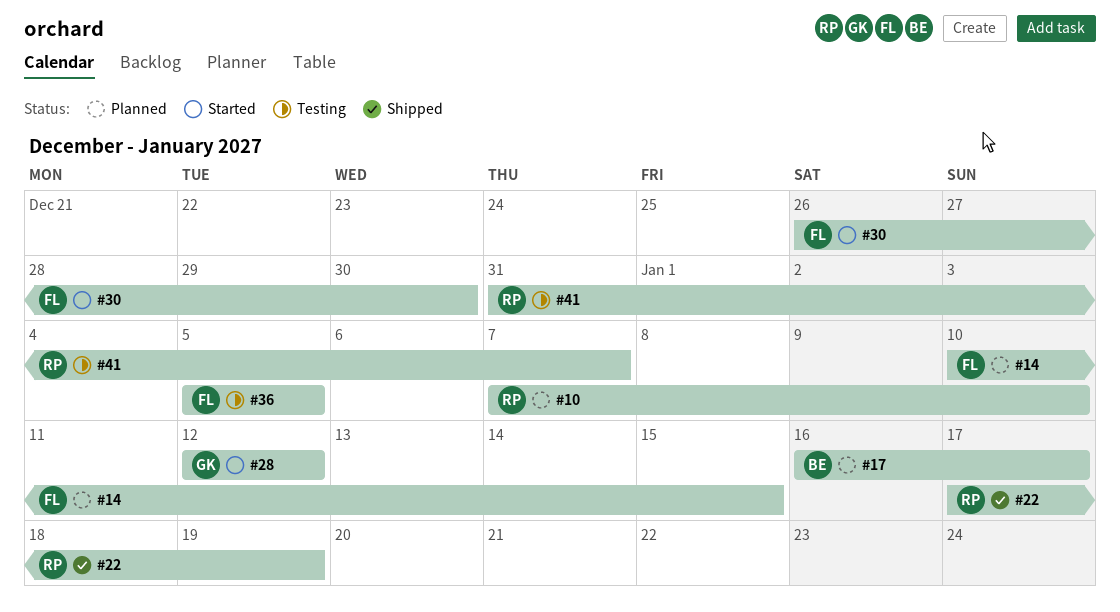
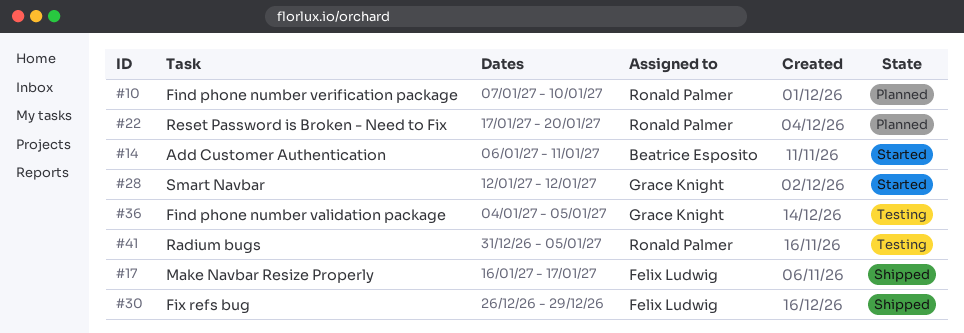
#14, status: Planned -> Started
#14, owner: Felix Ludwig -> Beatrice Esposito
#14, start: Jan 10 -> Jan 6
#14, due: Jan 15 -> Jan 11
#17, status: Planned -> Shipped
#17, owner: Beatrice Esposito -> Felix Ludwig
#22, status: Shipped -> Planned
#22, due: Jan 19 -> Jan 20
#30, status: Started -> Shipped
#30, due: Dec 30 -> Dec 29
#36, owner: Felix Ludwig -> Grace Knight
#36, start: Jan 5 -> Jan 4
#41, due: Jan 7 -> Jan 5

